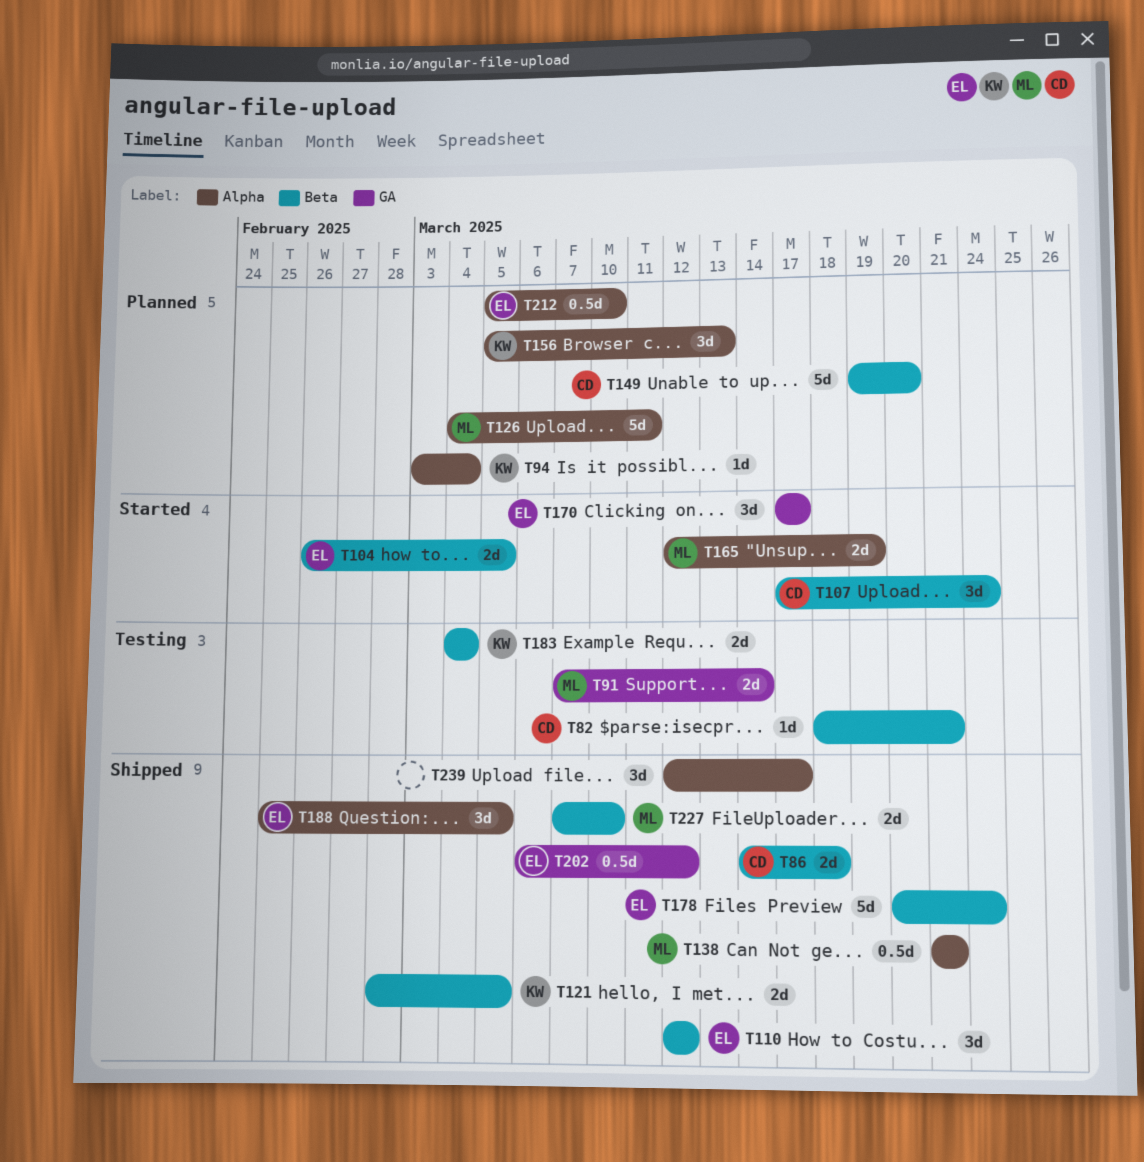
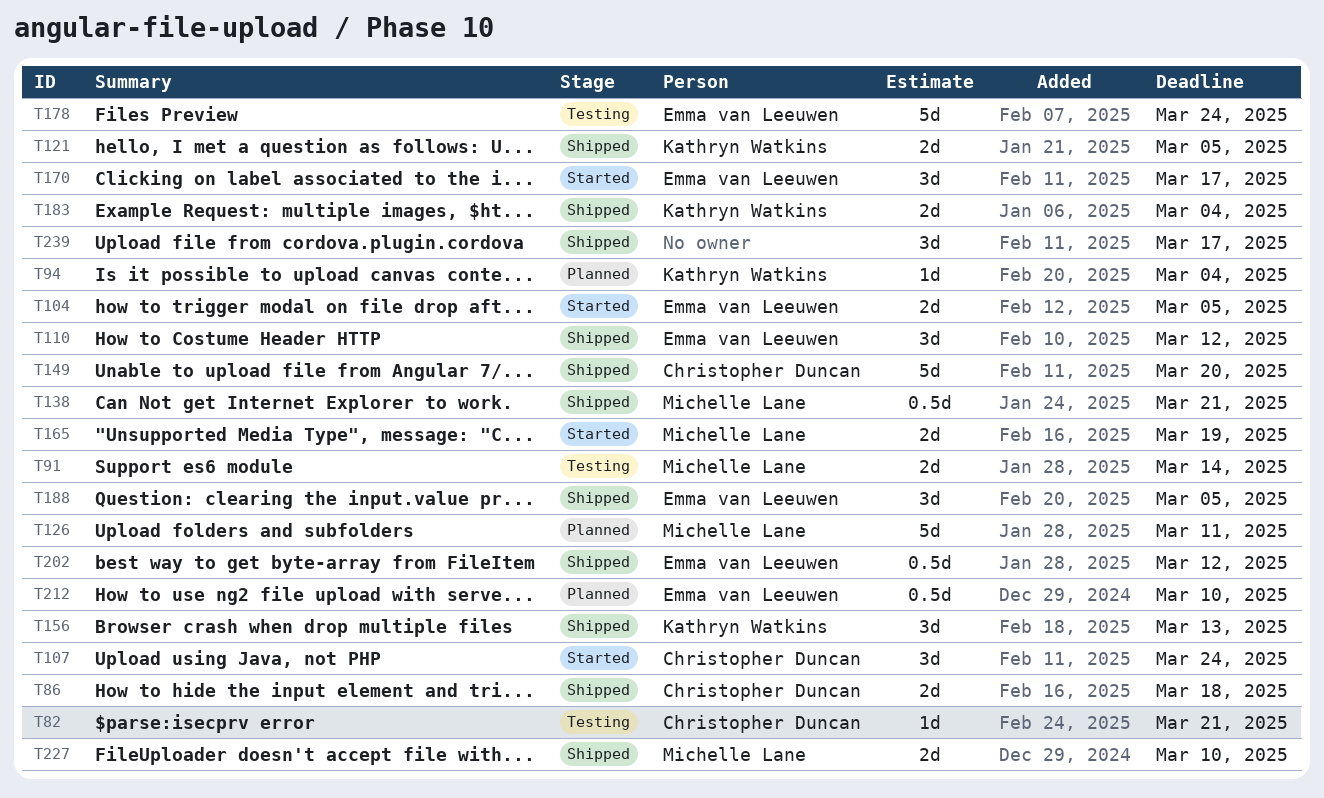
T149, status: Planned -> Shipped
T156, status: Planned -> Shipped
T178, status: Shipped -> Testing
T183, status: Testing -> Shipped

